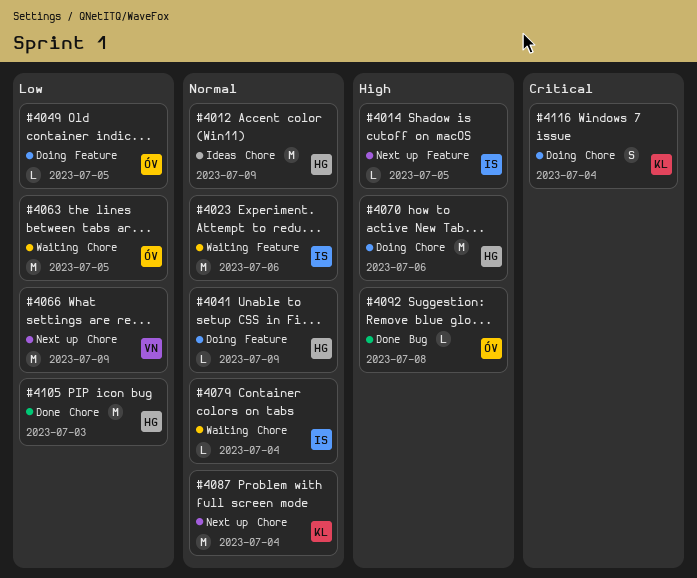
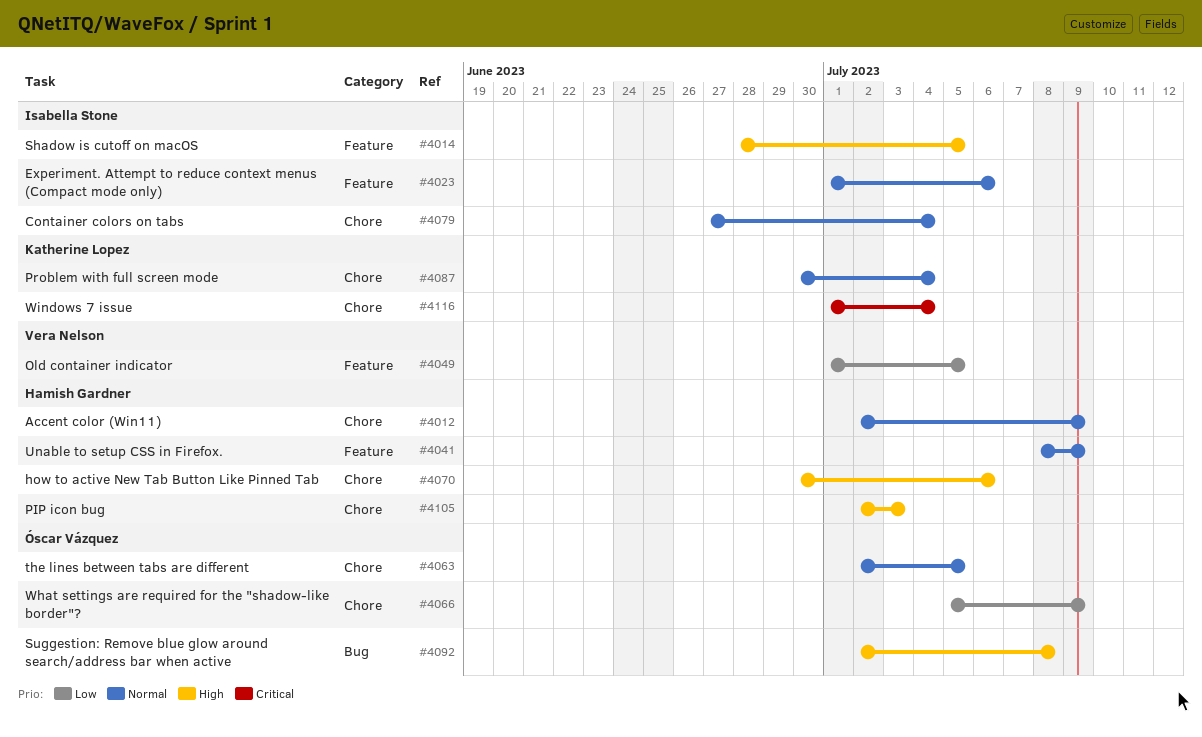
#4049, owner: Óscar Vázquez -> Vera Nelson
#4063, priority: Low -> Normal
#4066, owner: Vera Nelson -> Óscar Vázquez
#4105, priority: Low -> High

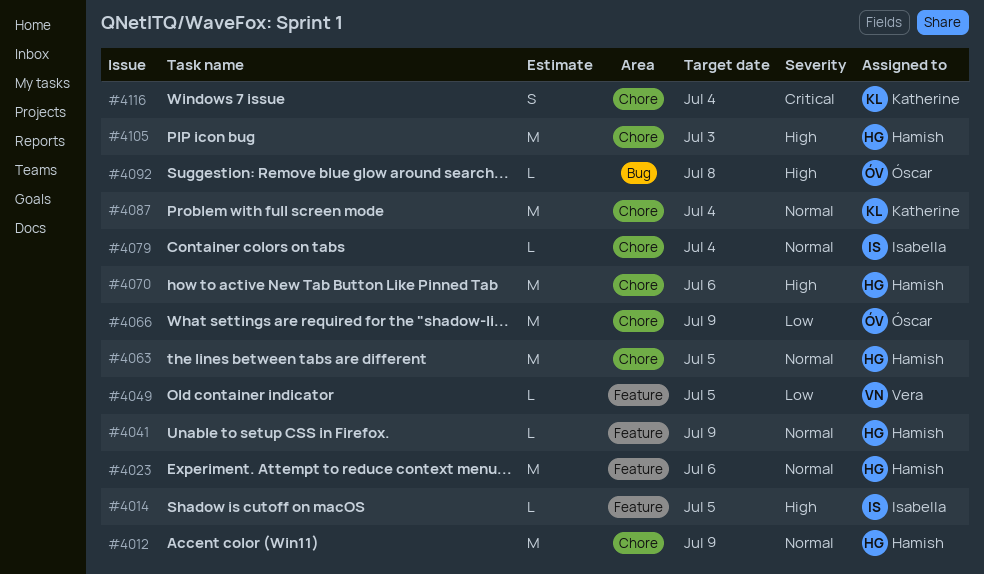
#4023, owner: Isabella Stone -> Hamish Gardner
#4063, owner: Óscar Vázquez -> Hamish Gardner

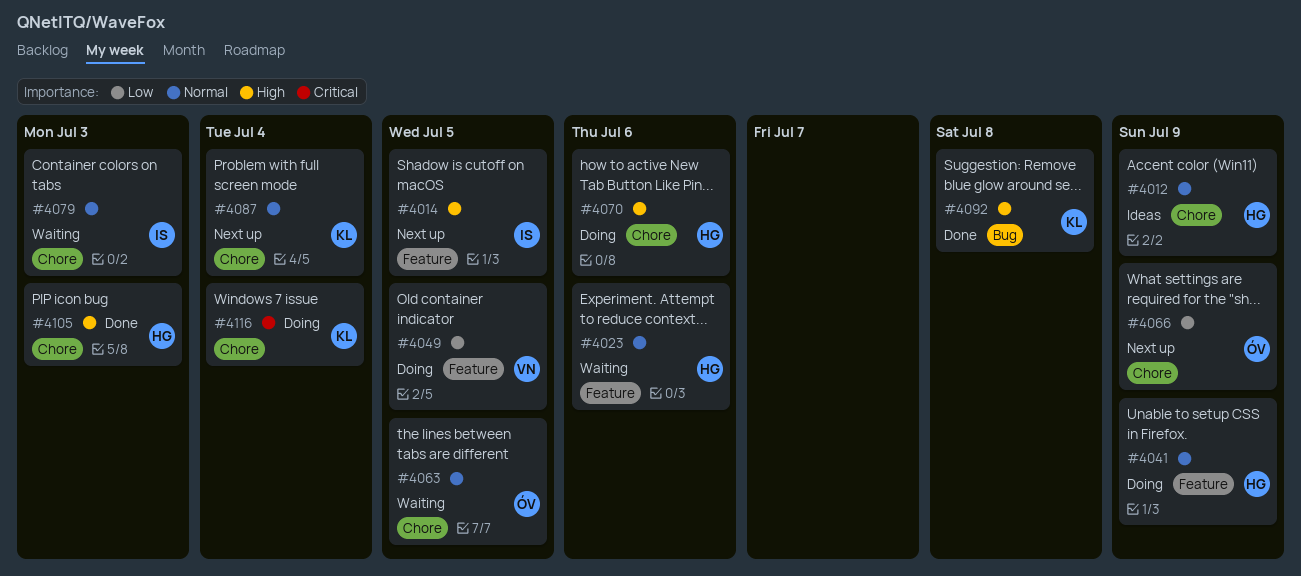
#4063, owner: Hamish -> Óscar
#4079, due: Jul 4 -> Jul 3
#4092, owner: Óscar -> Katherine

